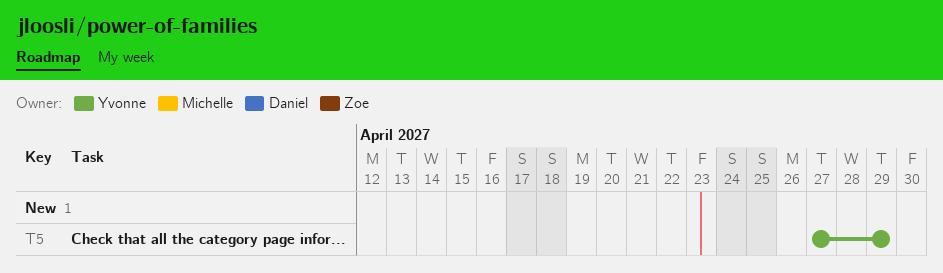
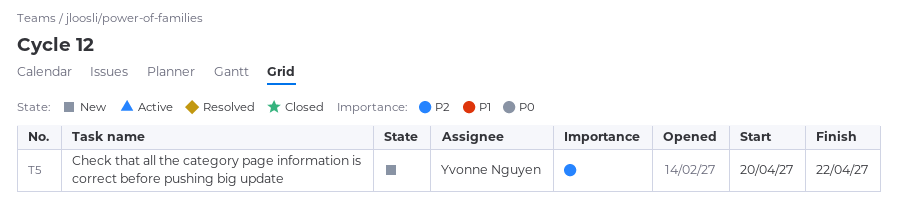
T5, start: Apr 27 -> Apr 20
T5, due: Apr 29 -> Apr 22

